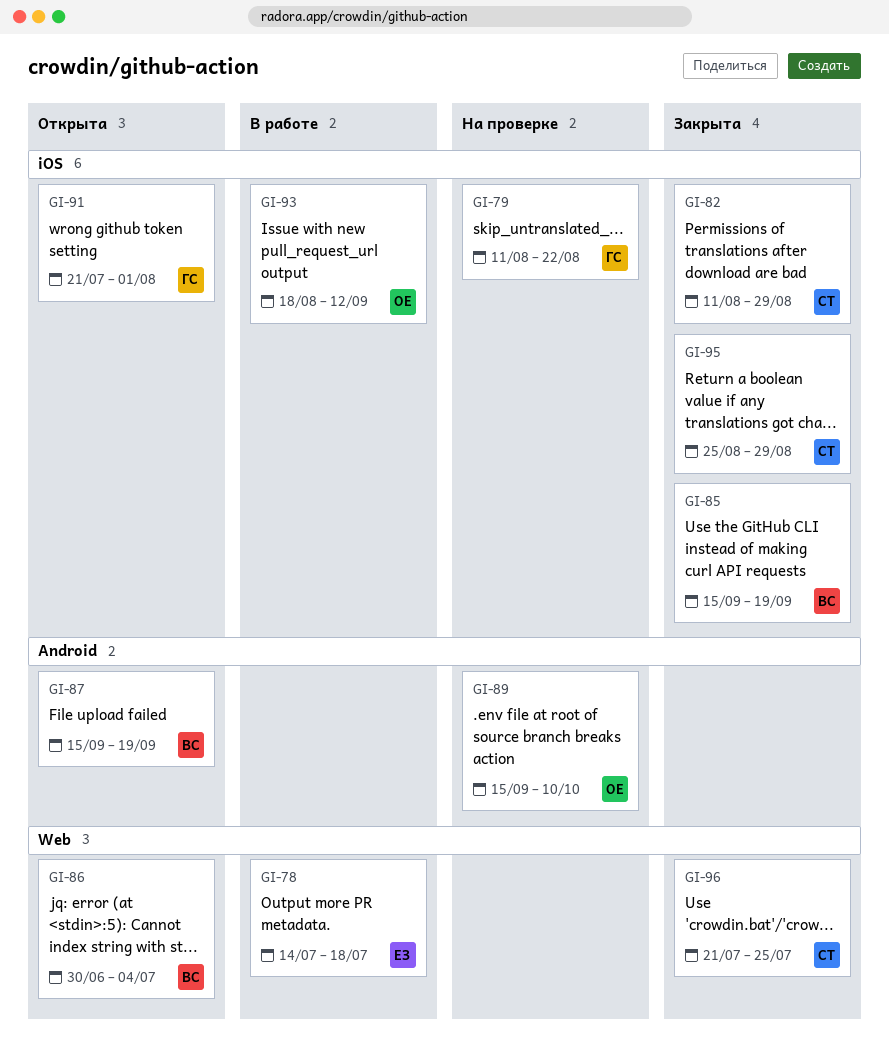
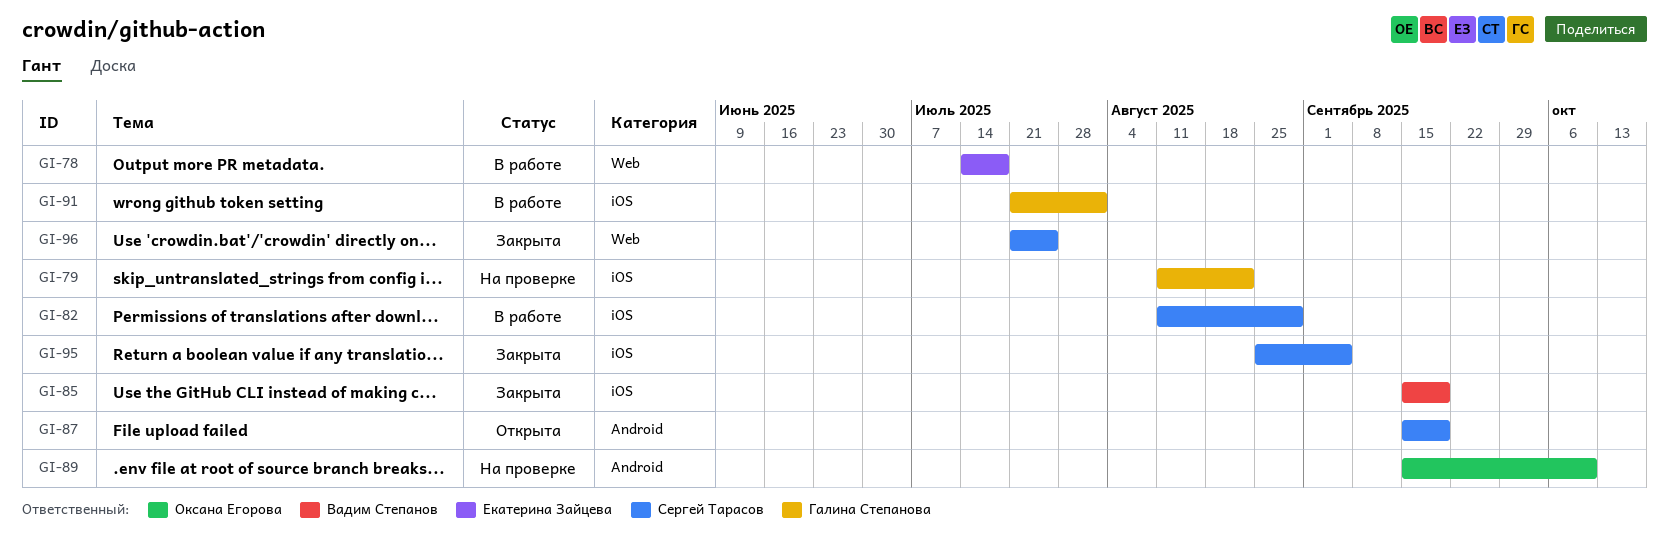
GI-82, status: Закрыта -> В работе
GI-86: present -> none
GI-87, owner: Вадим Степанов -> Сергей Тарасов
GI-91, status: Открыта -> В работе
GI-93: present -> none
GI-95, due: Aug 29 -> Sep 5

